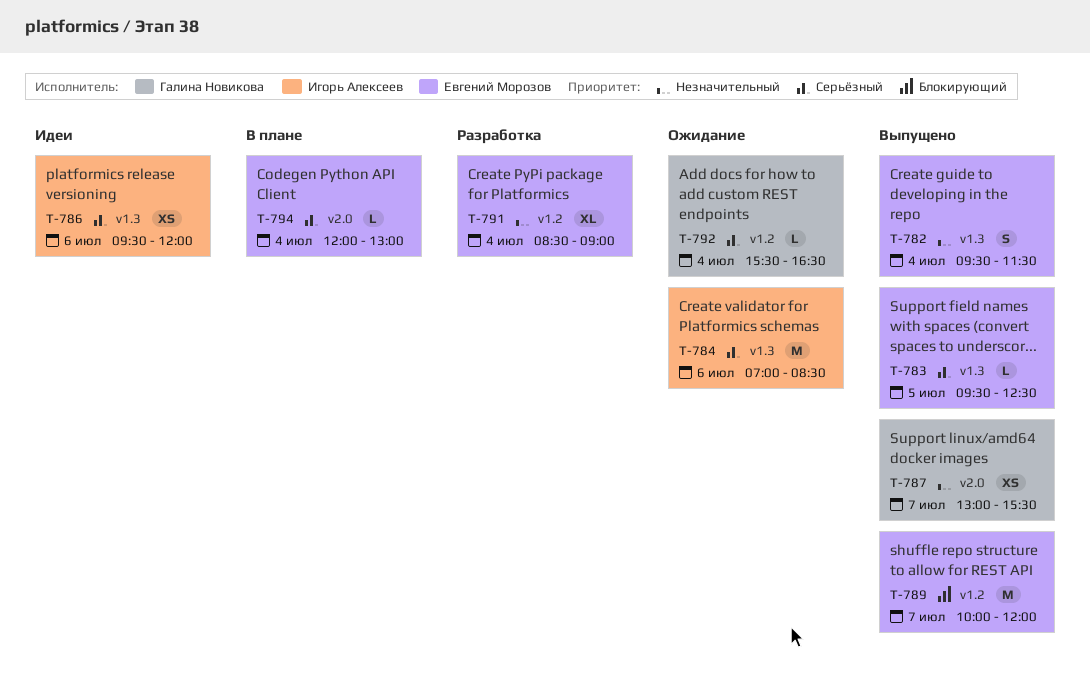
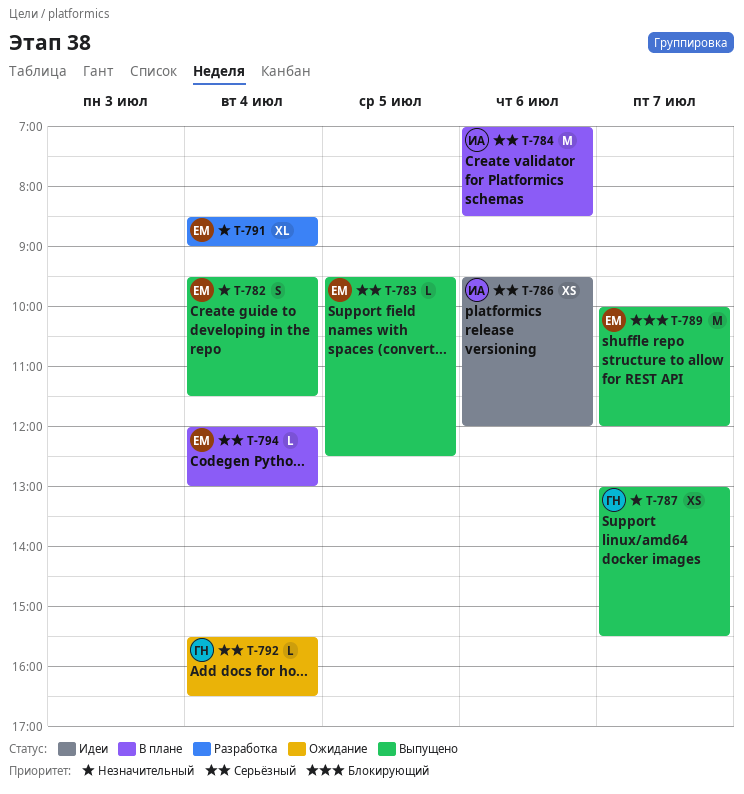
T-784, status: Ожидание -> В плане

